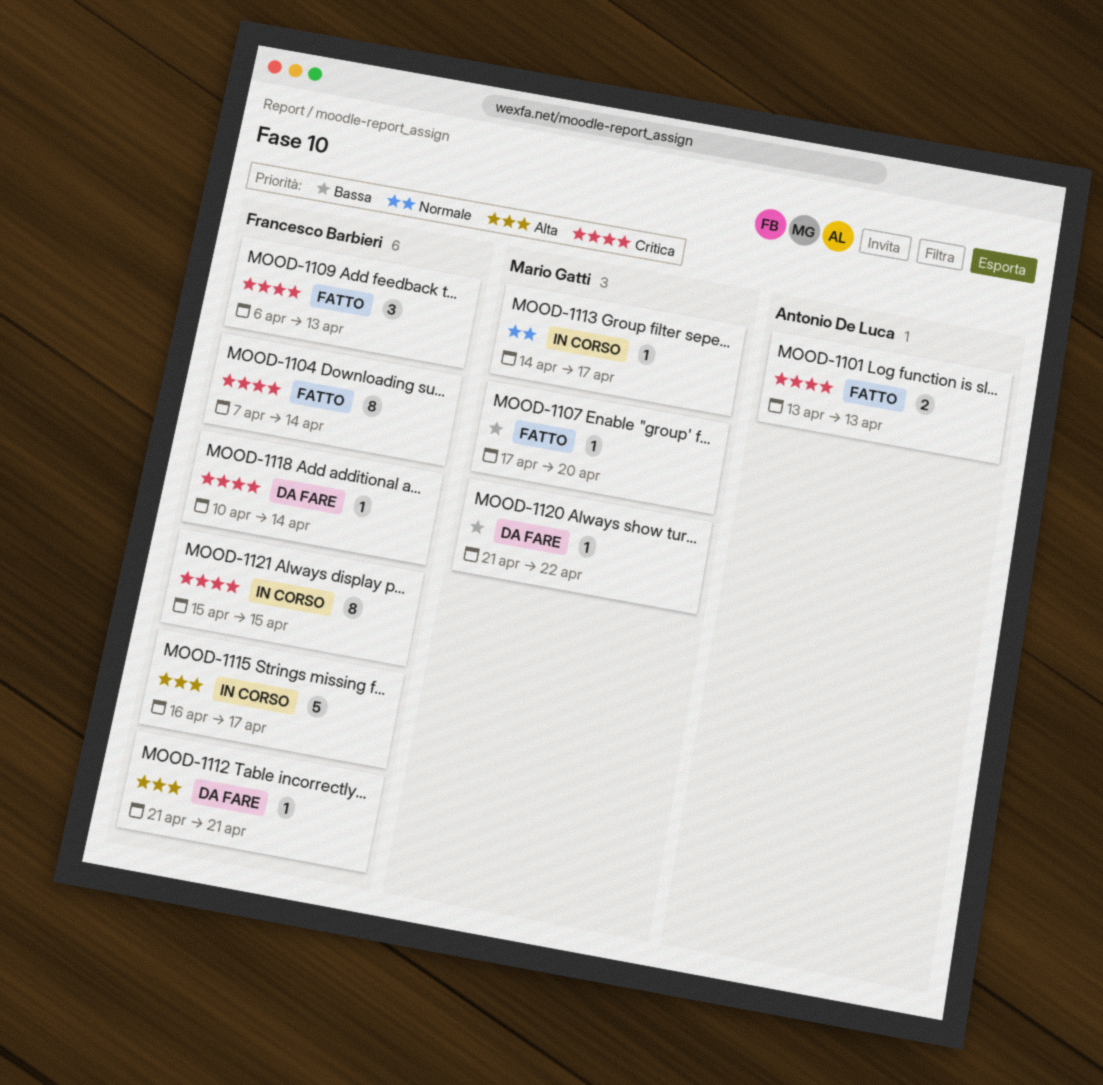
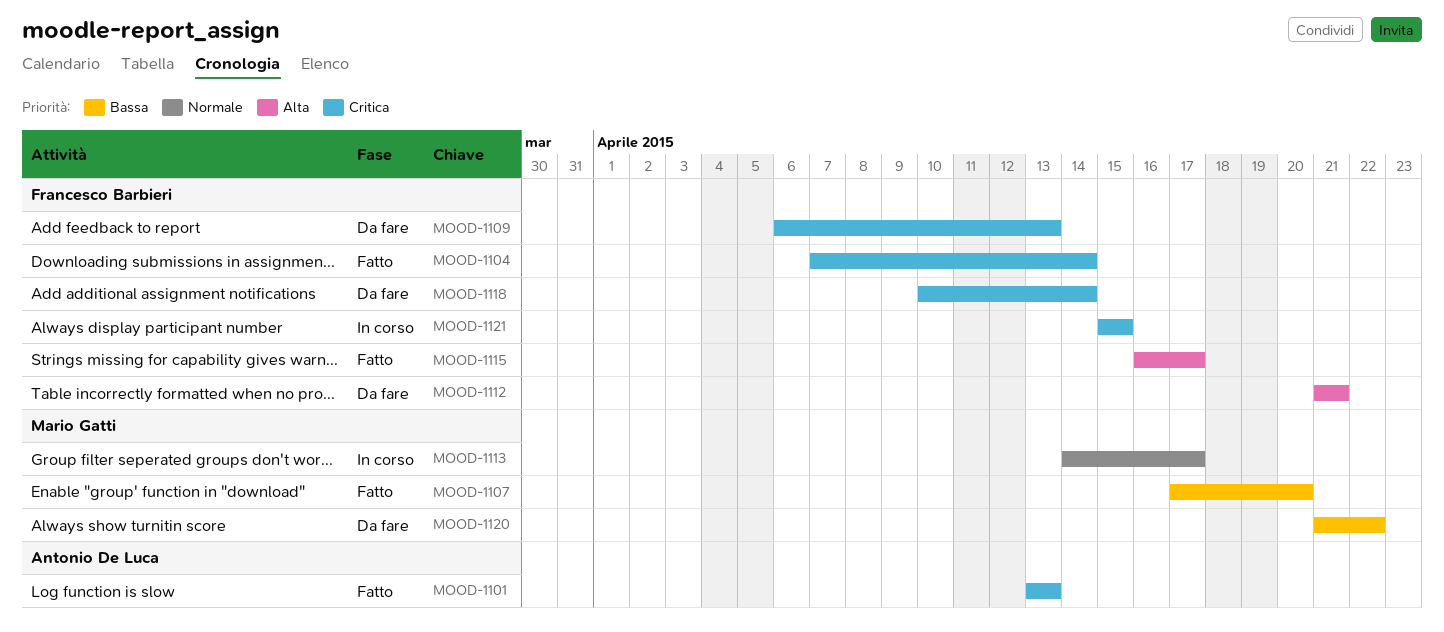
MOOD-1109, status: Fatto -> Da fare
MOOD-1115, status: In corso -> Fatto

